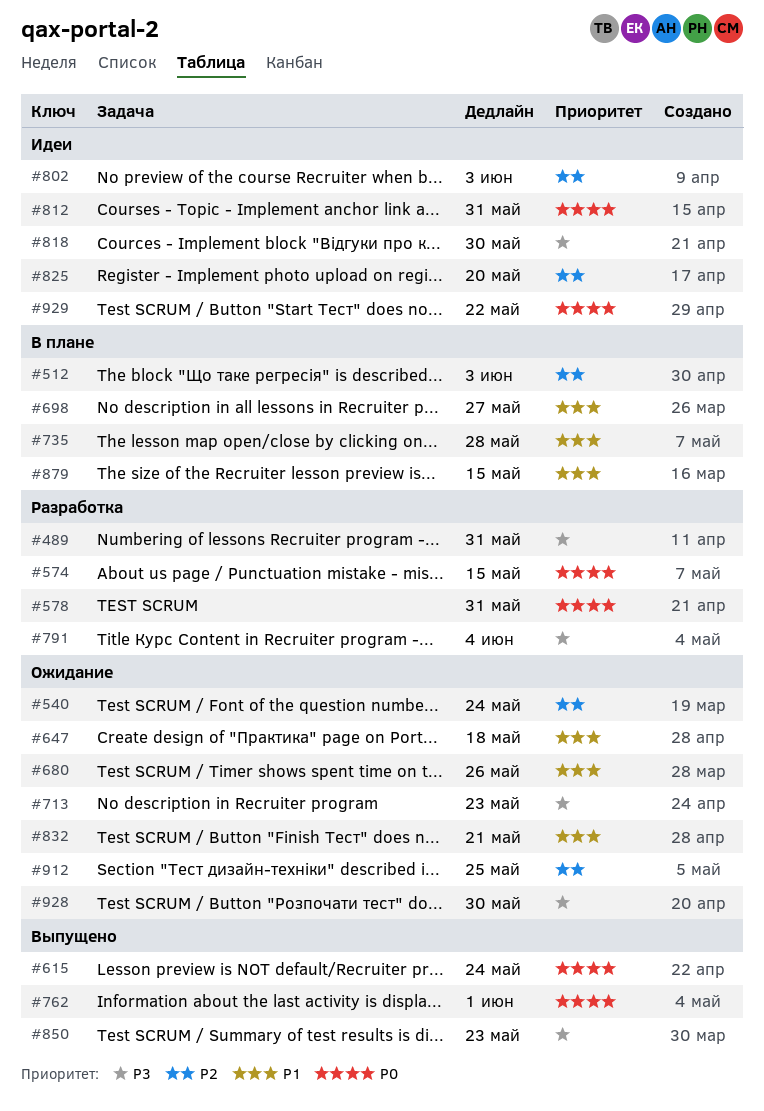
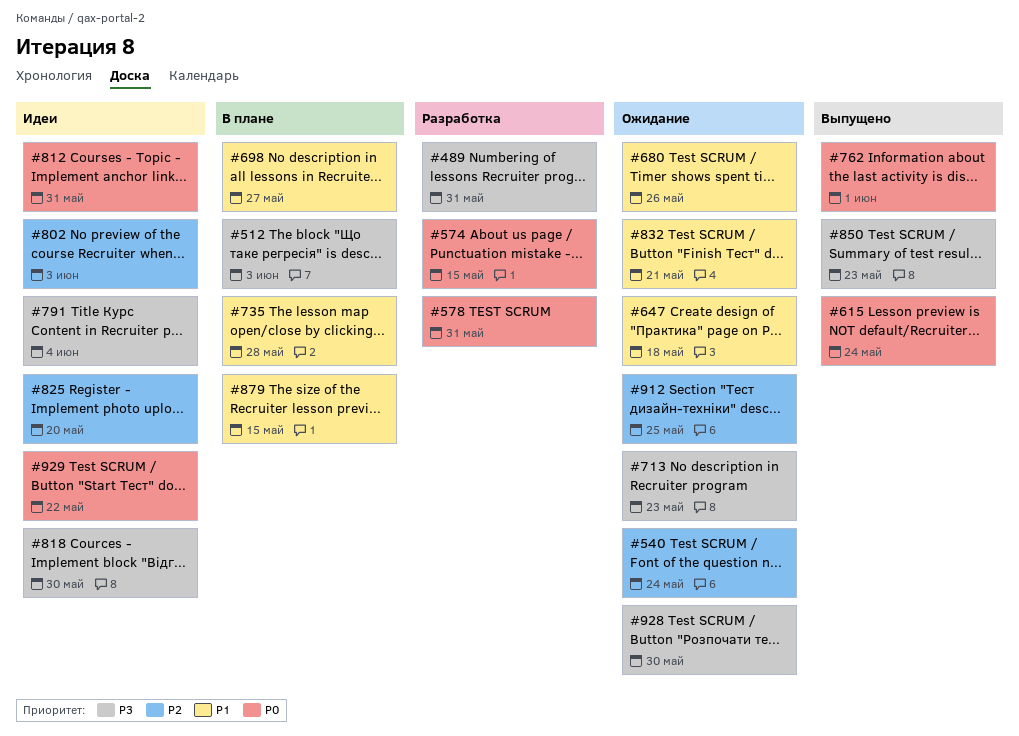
#512, priority: P2 -> P3
#791, status: Разработка -> Идеи

